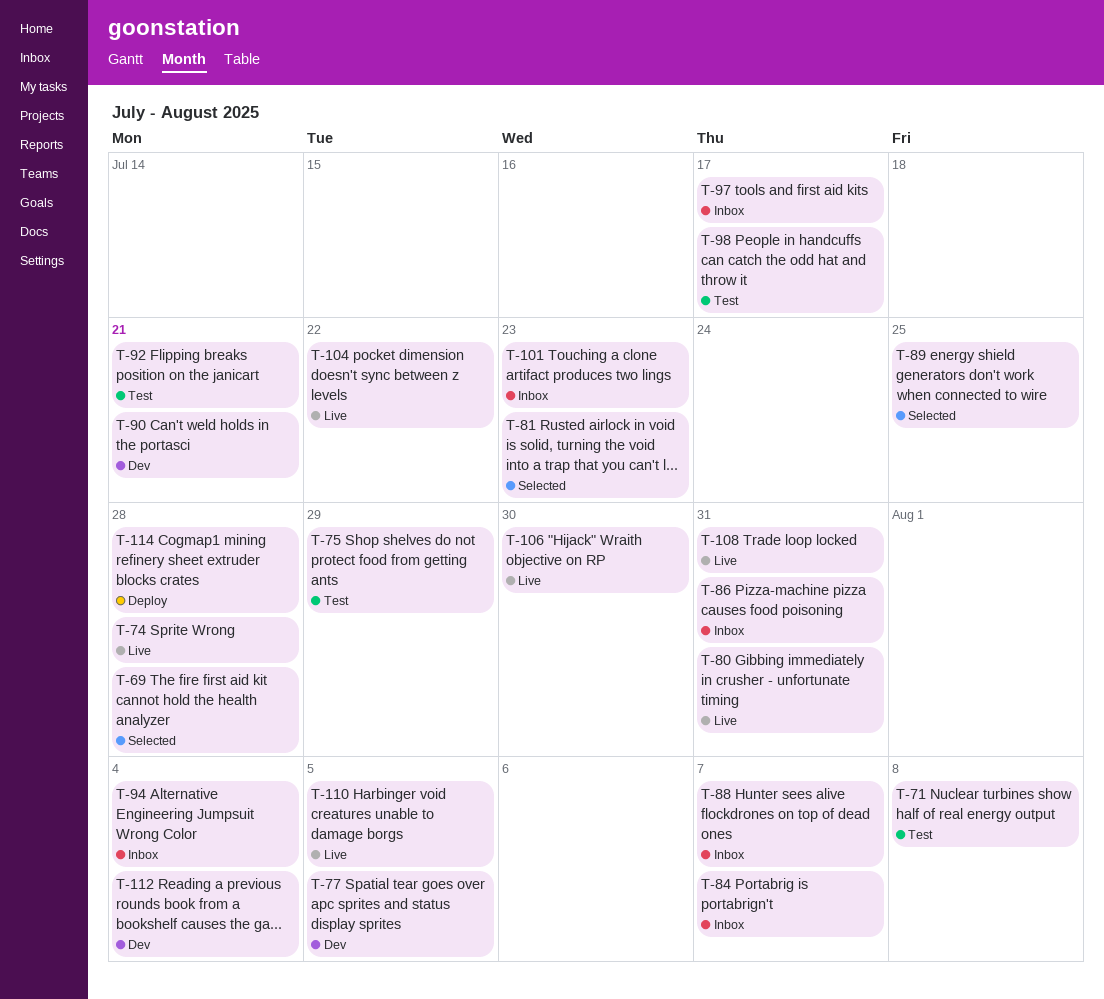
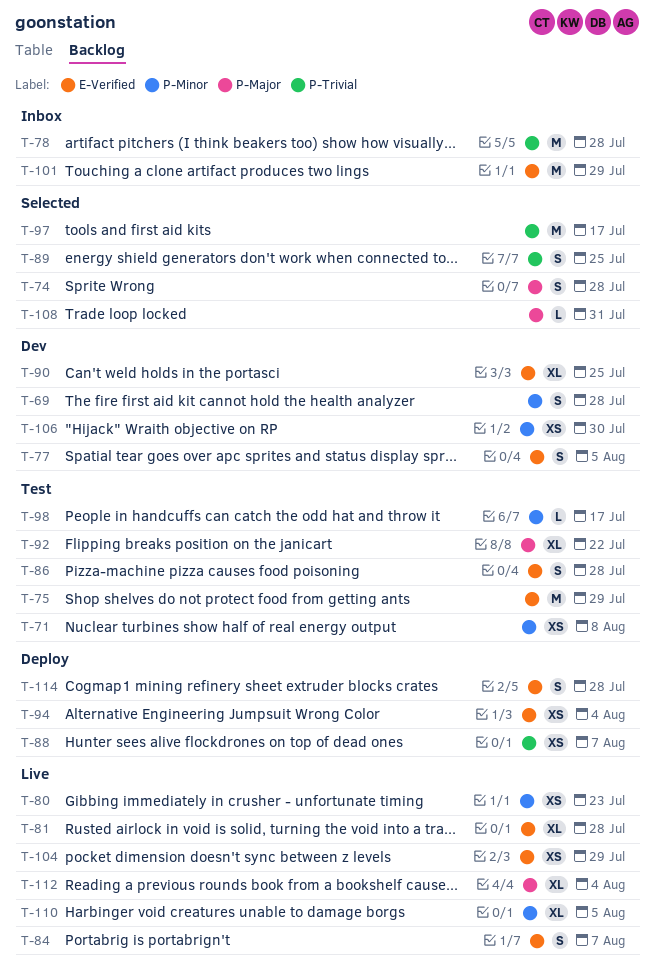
T-69, status: Selected -> Dev
T-74, status: Live -> Selected
T-78: none -> present
T-80, due: Jul 31 -> Jul 23
T-81, status: Selected -> Live
T-81, due: Jul 23 -> Jul 28
T-84, status: Inbox -> Live
T-86, status: Inbox -> Test
T-86, due: Jul 31 -> Jul 28
T-88, status: Inbox -> Deploy
T-90, due: Jul 21 -> Jul 25
T-92, due: Jul 21 -> Jul 22
T-94, status: Inbox -> Deploy
T-97, status: Inbox -> Selected
T-101, due: Jul 23 -> Jul 29
T-104, due: Jul 22 -> Jul 29
T-106, status: Live -> Dev
T-108, status: Live -> Selected
T-112, status: Dev -> Live

